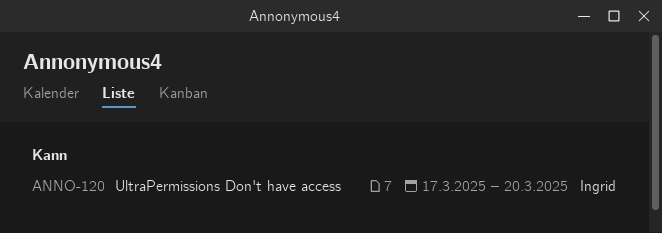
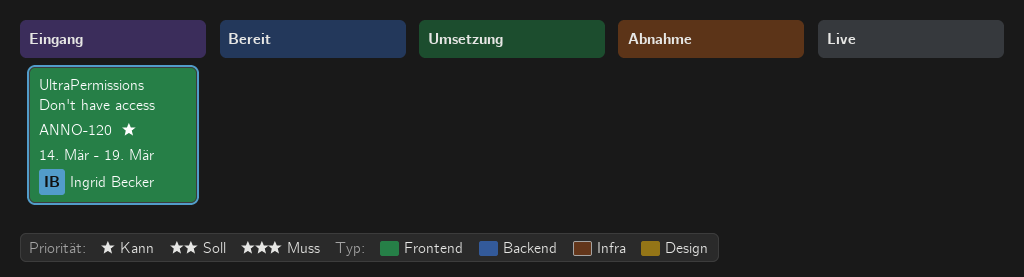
ANNO-120, start: Mar 17 -> Mar 14
ANNO-120, due: Mar 20 -> Mar 19

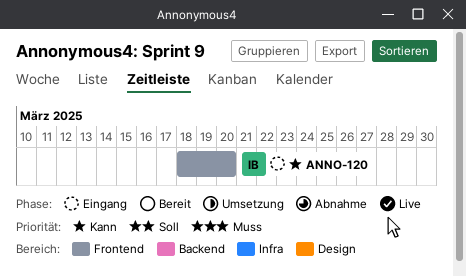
ANNO-120, start: Mar 14 -> Mar 18
ANNO-120, due: Mar 19 -> Mar 20

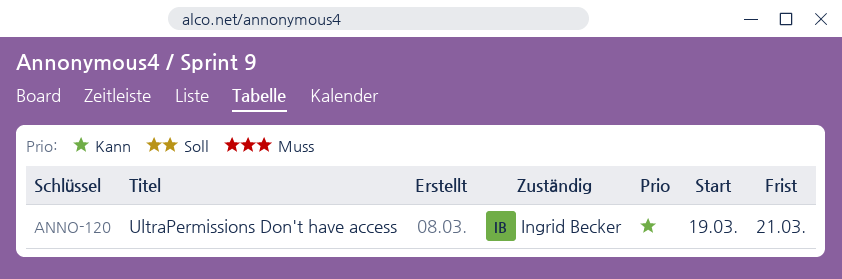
ANNO-120, start: Mar 18 -> Mar 19
ANNO-120, due: Mar 20 -> Mar 21

